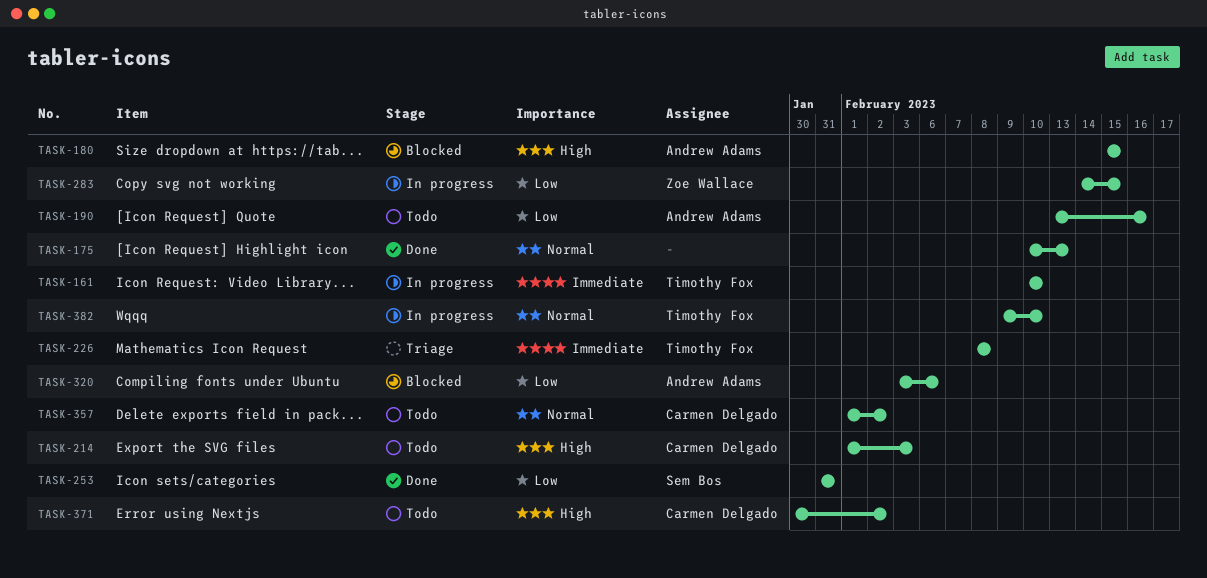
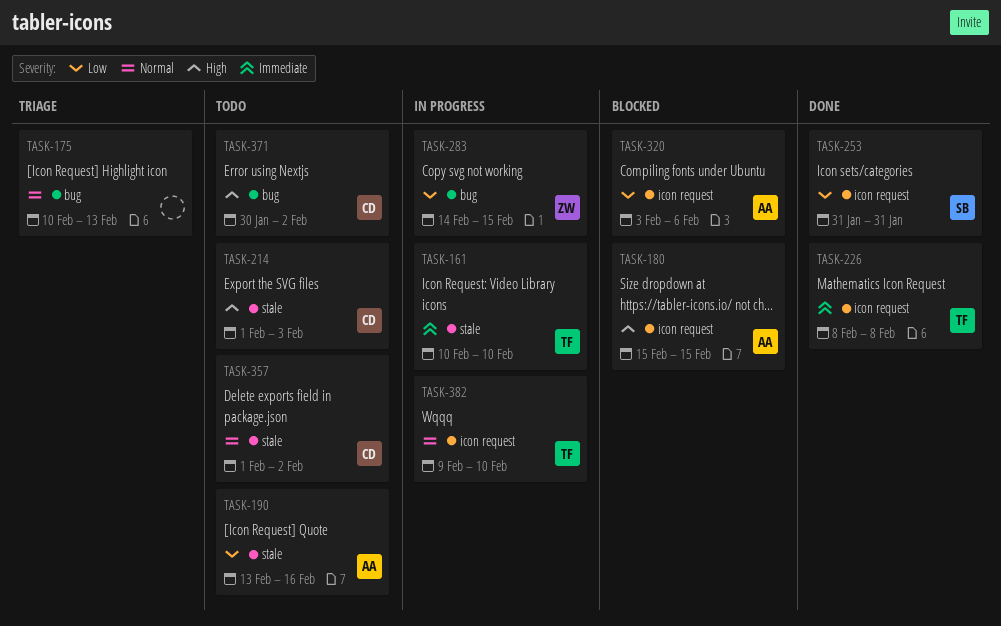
TASK-175, status: Done -> Triage
TASK-226, status: Triage -> Done

